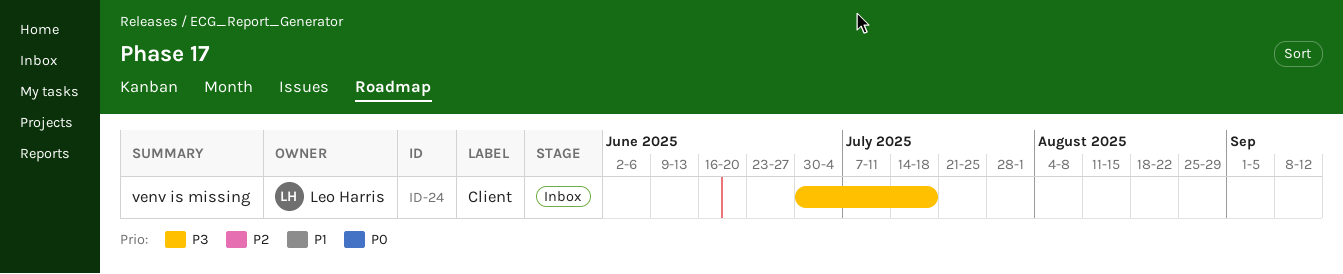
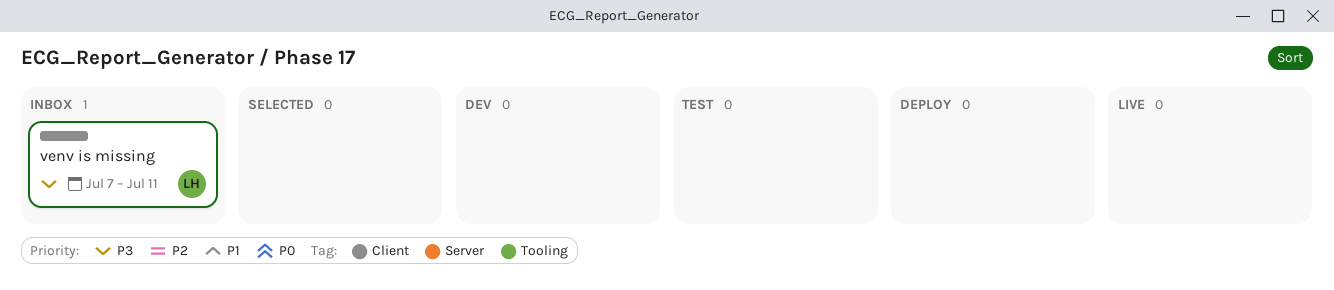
venv is missing, start: Jun 30 -> Jul 7
venv is missing, due: Jul 18 -> Jul 11

